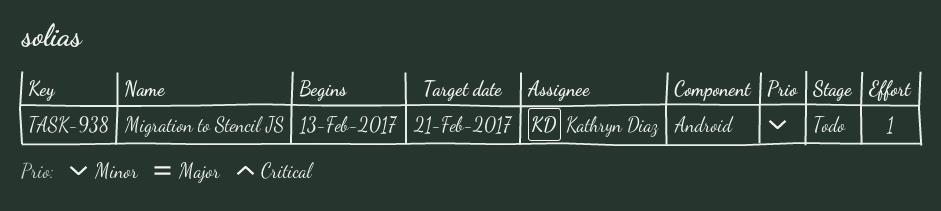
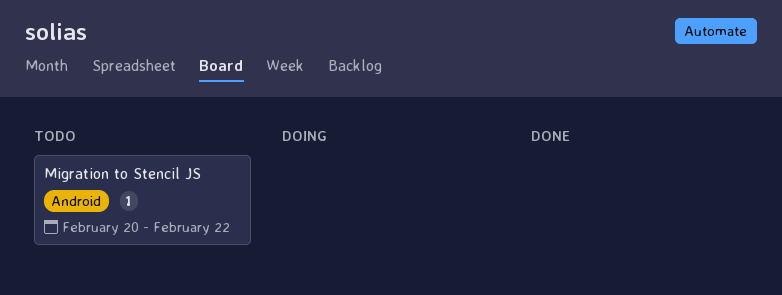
Migration to Stencil JS, start: Feb 13 -> Feb 20
Migration to Stencil JS, due: Feb 21 -> Feb 22

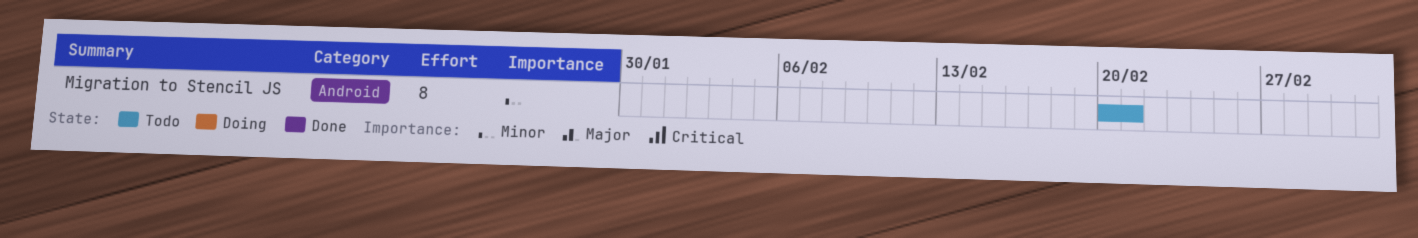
Migration to Stencil JS, estimate: 1 -> 8
Migration to Stencil JS, due: Feb 22 -> Feb 21

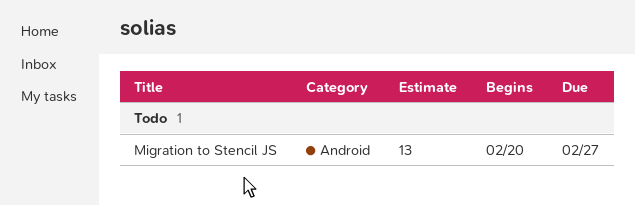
Migration to Stencil JS, estimate: 8 -> 13
Migration to Stencil JS, due: Feb 21 -> Feb 27

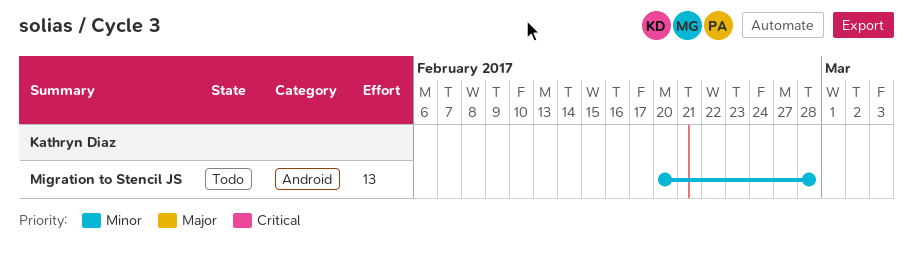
Migration to Stencil JS, due: Feb 27 -> Feb 28

